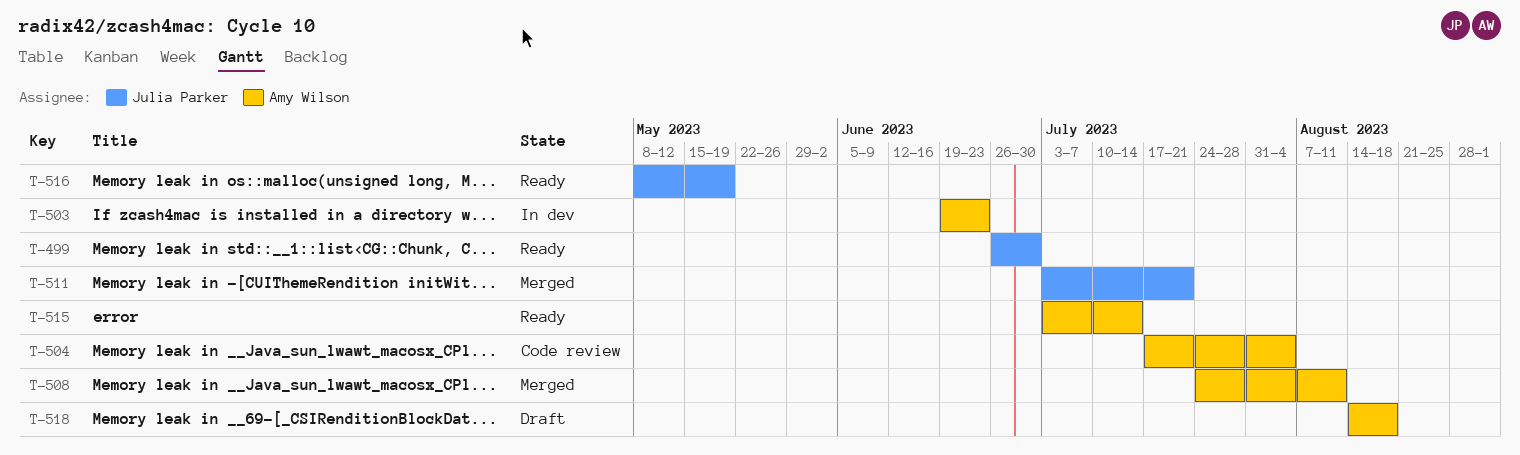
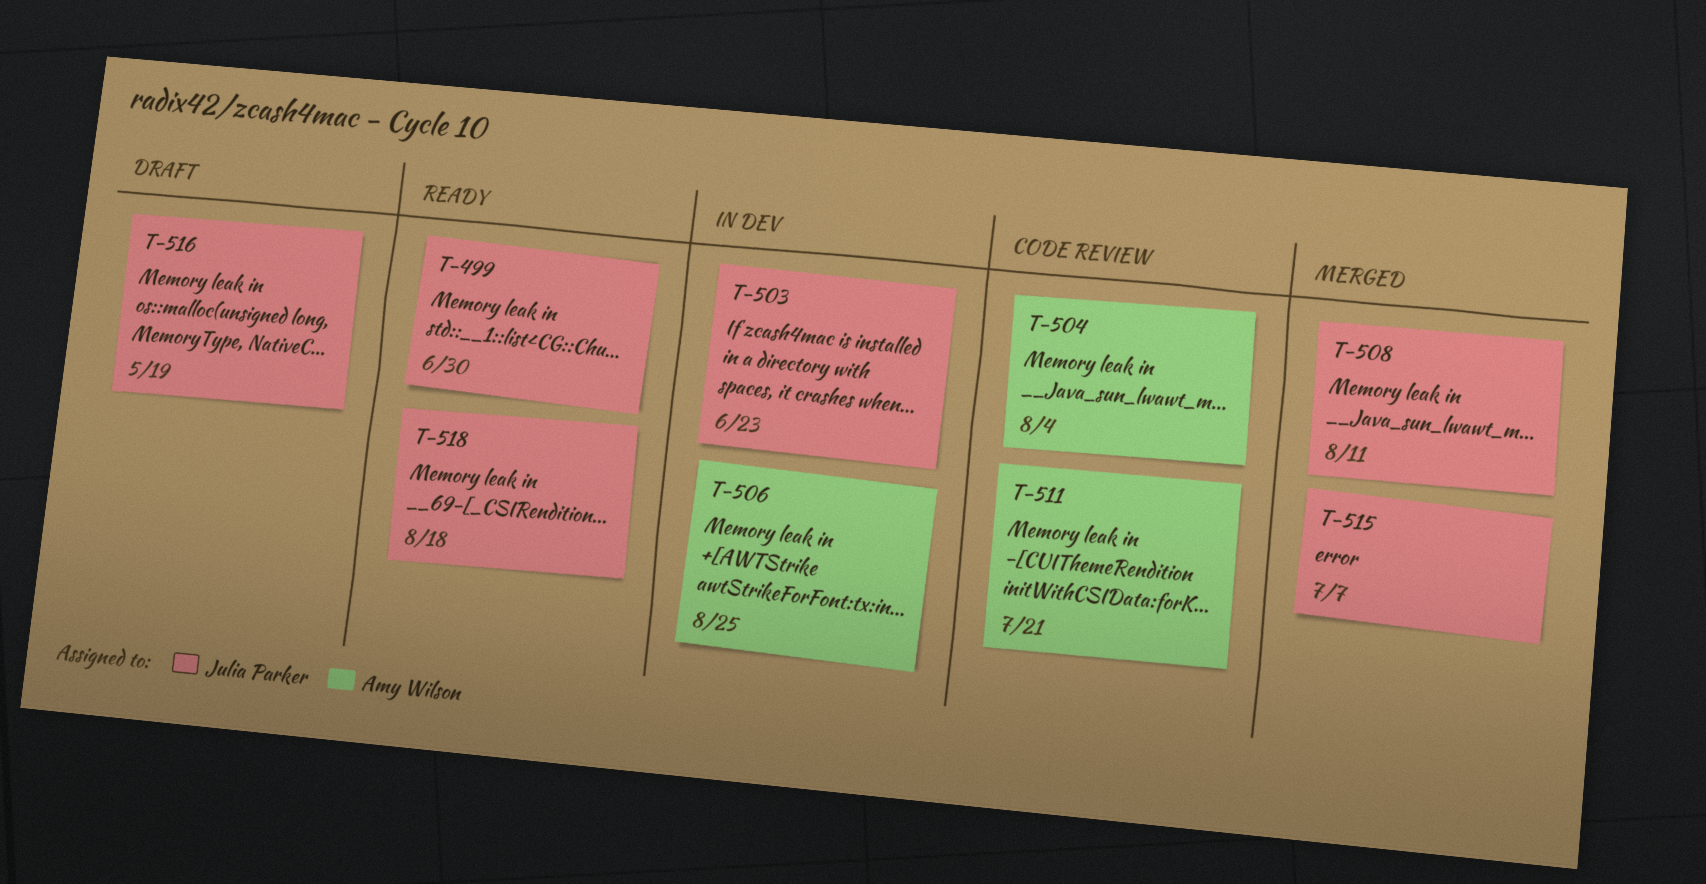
T-503, owner: Amy Wilson -> Julia Parker
T-506: none -> present
T-508, owner: Amy Wilson -> Julia Parker
T-511, status: Merged -> Code review
T-511, owner: Julia Parker -> Amy Wilson
T-515, status: Ready -> Merged
T-515, owner: Amy Wilson -> Julia Parker
T-515, due: Jul 14 -> Jul 7
T-516, status: Ready -> Draft
T-518, status: Draft -> Ready
T-518, owner: Amy Wilson -> Julia Parker

